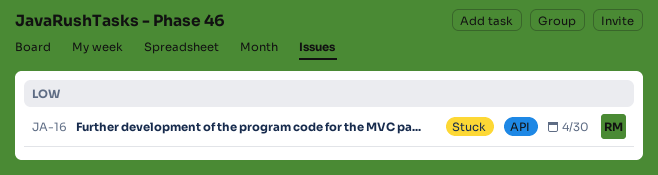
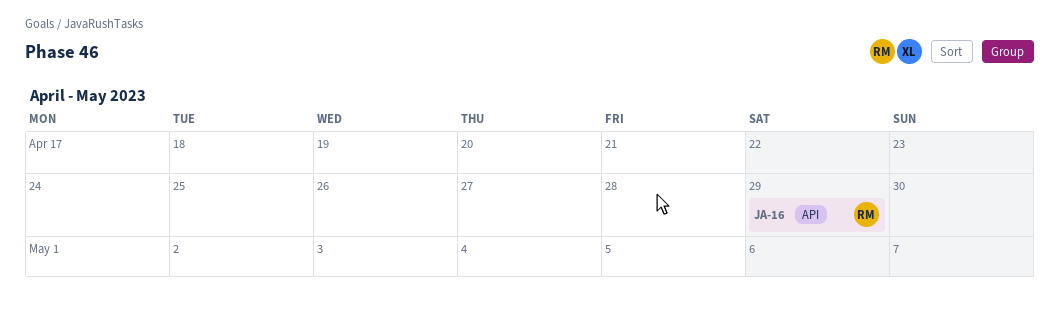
JA-16, due: Apr 30 -> Apr 29

